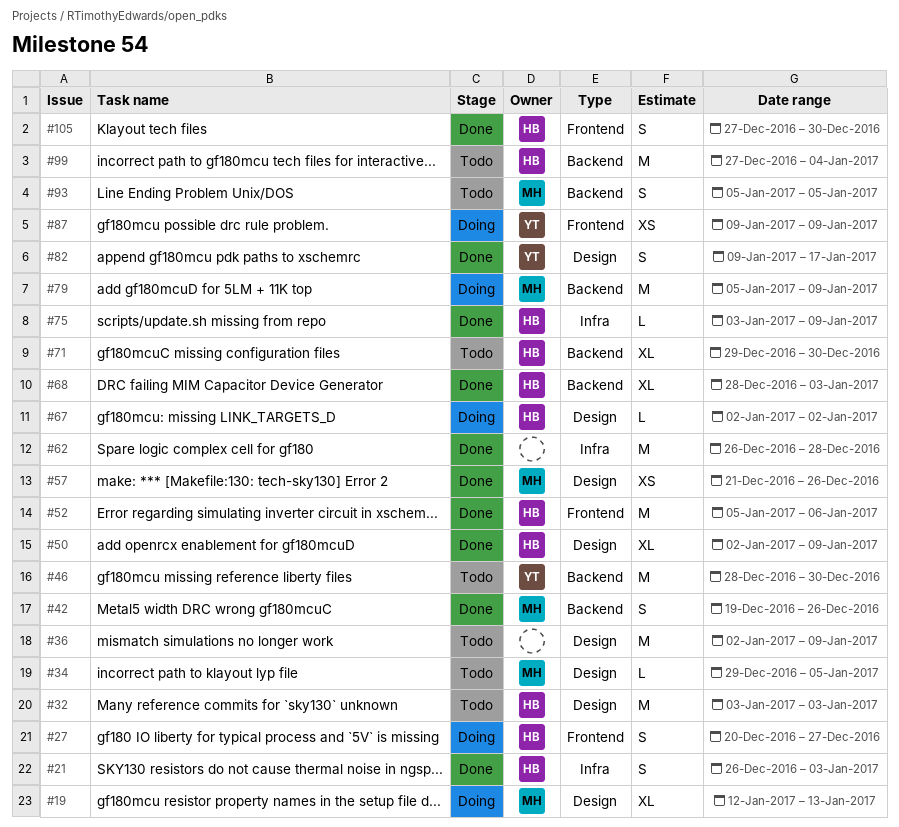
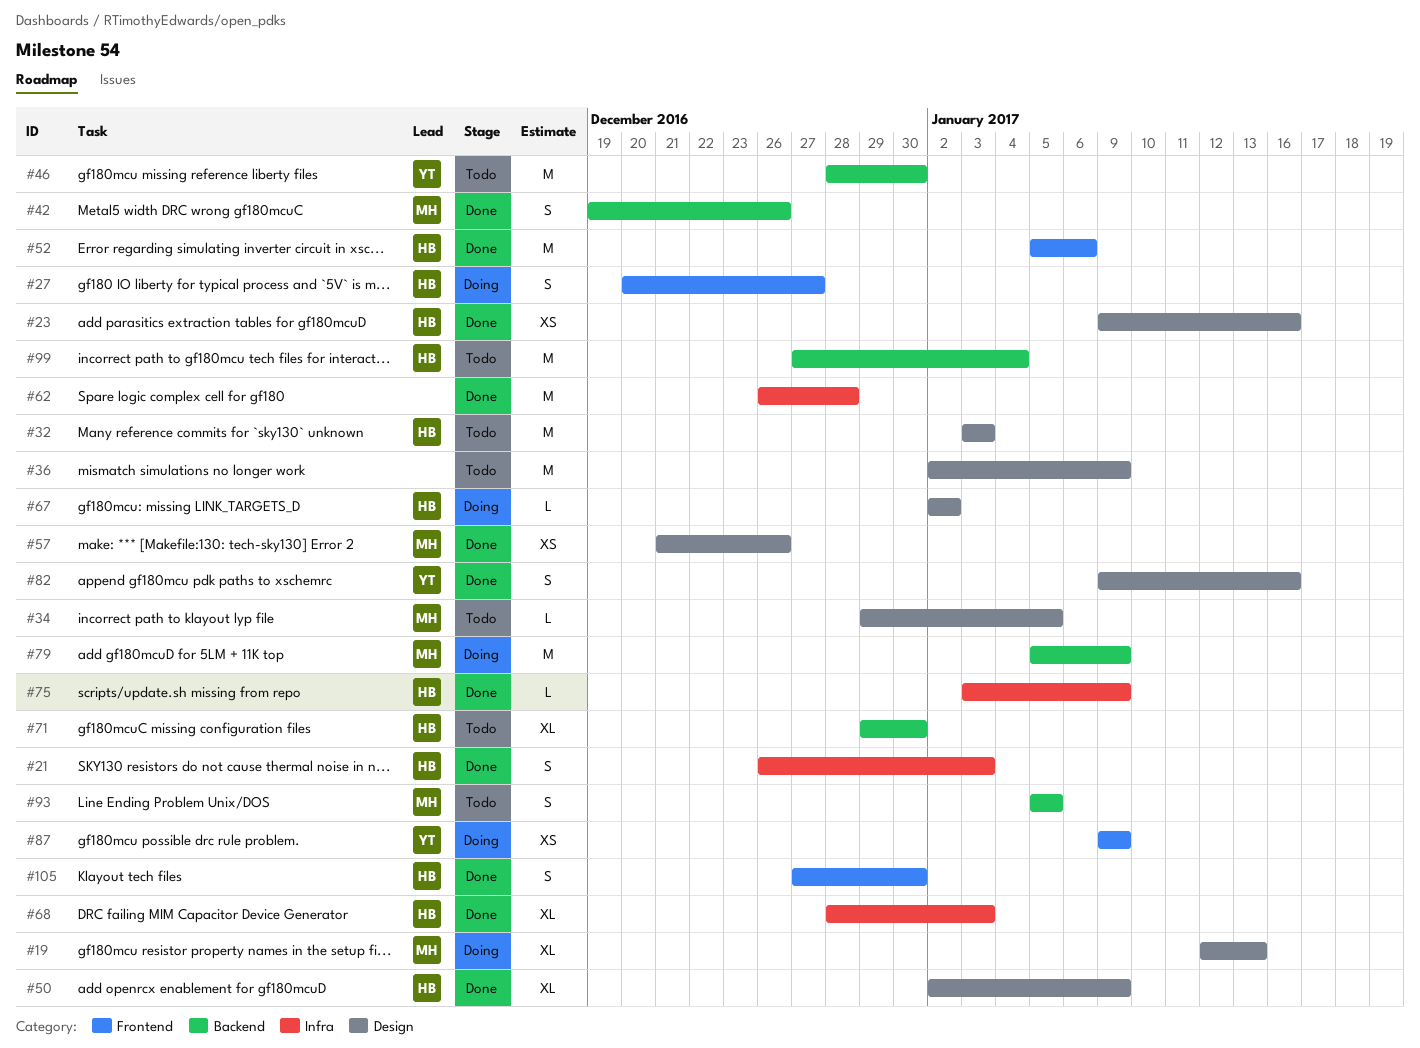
#23: none -> present
#68, label: Backend -> Infra
#82, due: Jan 17 -> Jan 16

